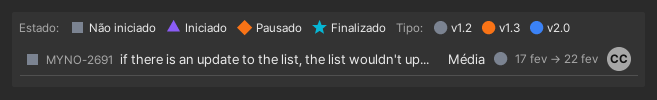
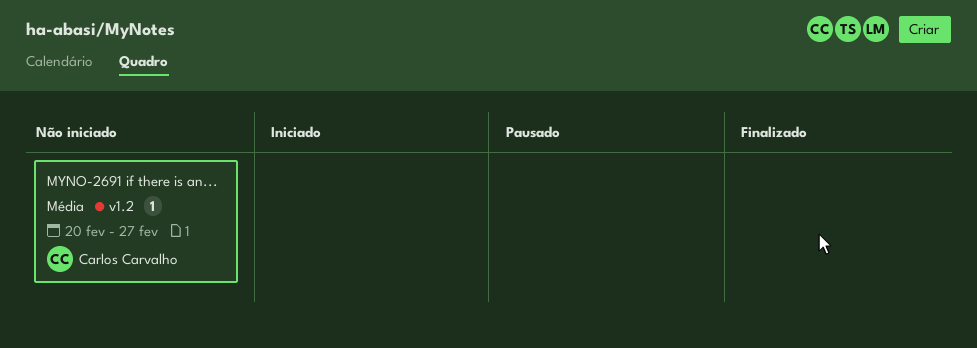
MYNO-2691, start: Feb 17 -> Feb 20
MYNO-2691, due: Feb 22 -> Feb 27

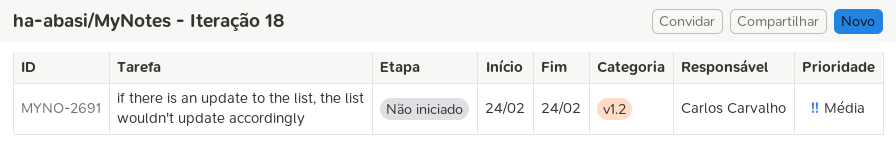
MYNO-2691, start: Feb 20 -> Feb 24
MYNO-2691, due: Feb 27 -> Feb 24

